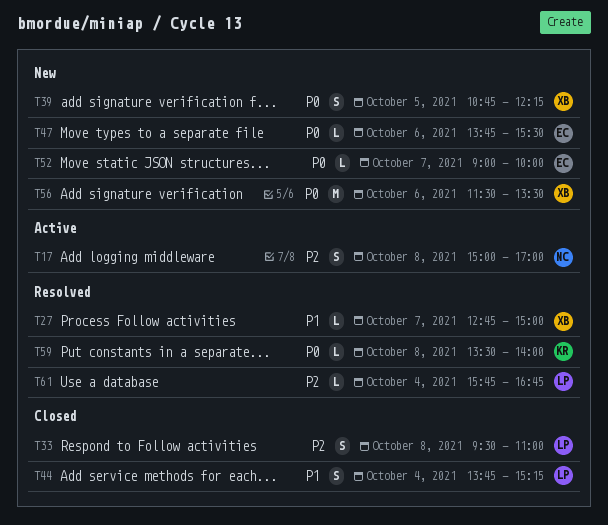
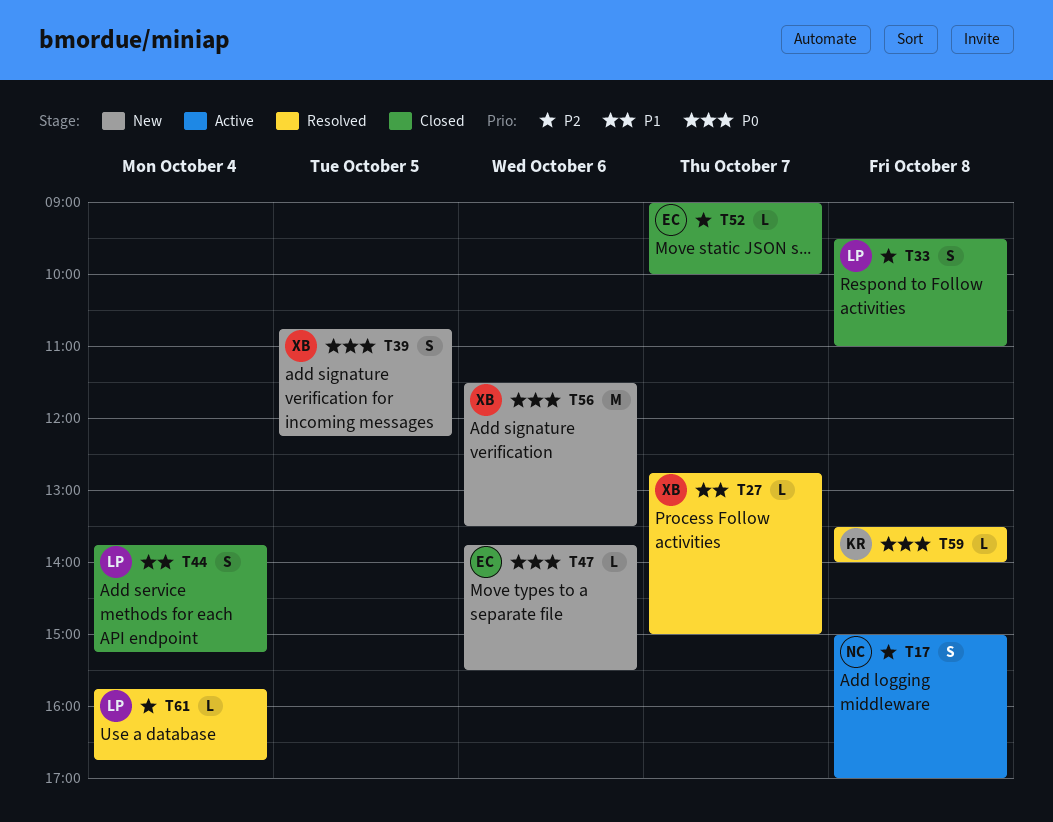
T52, status: New -> Closed
T52, priority: P0 -> P2

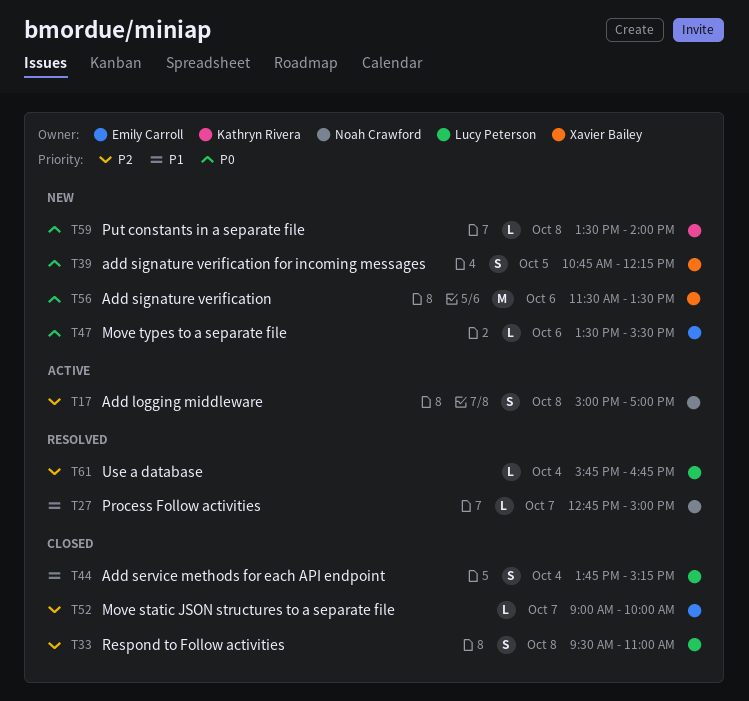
T27, owner: Xavier Bailey -> Noah Crawford
T47, begins: 13:45 -> 13:30
T59, status: Resolved -> New

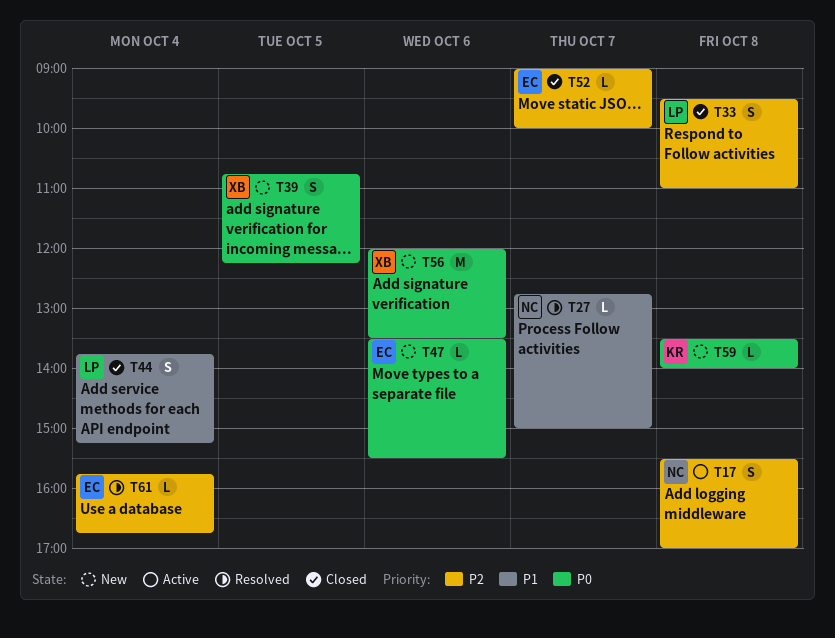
T17, begins: 15:00 -> 15:30
T56, begins: 11:30 -> 12:00
T61, owner: Lucy Peterson -> Emily Carroll

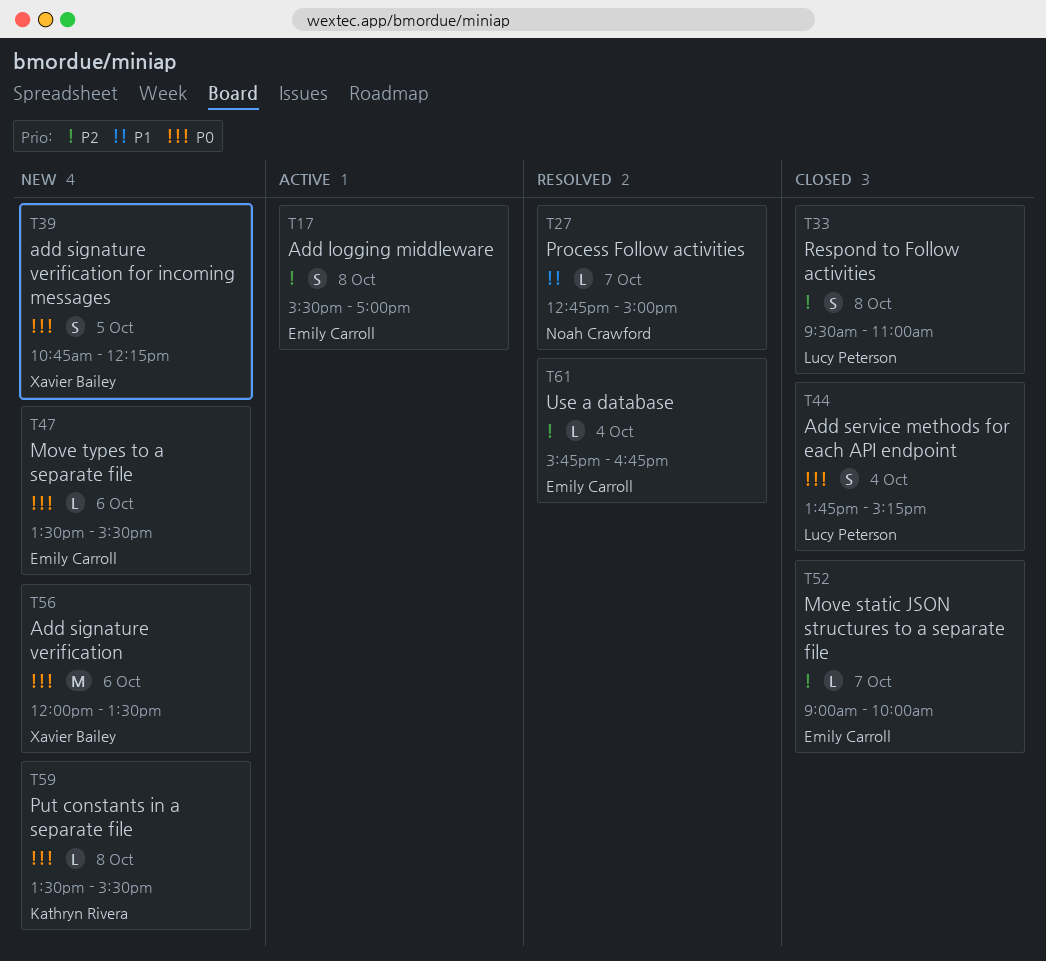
T17, owner: Noah Crawford -> Emily Carroll
T44, priority: P1 -> P0
T59, ends: 14:00 -> 15:30

